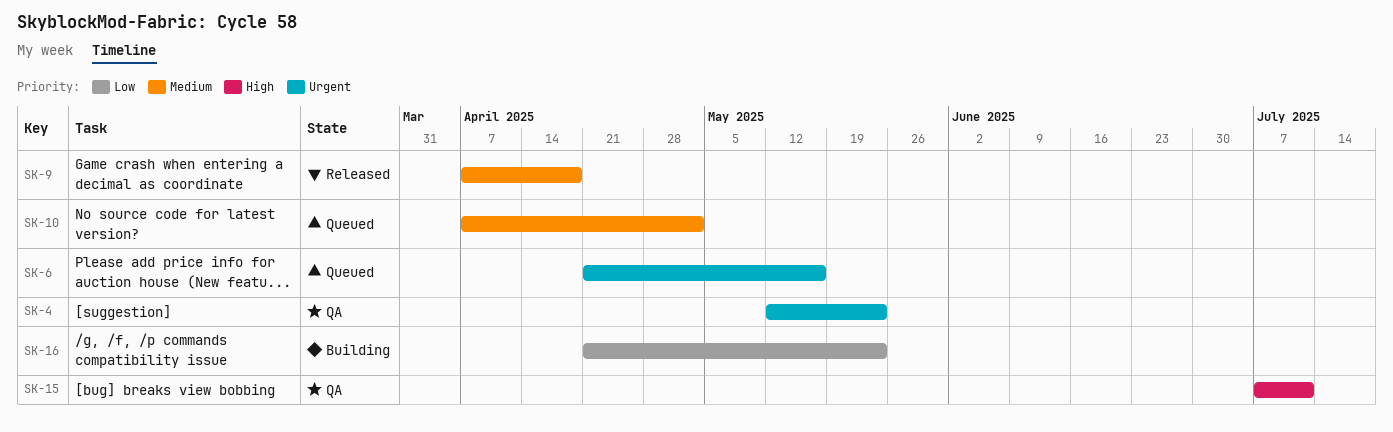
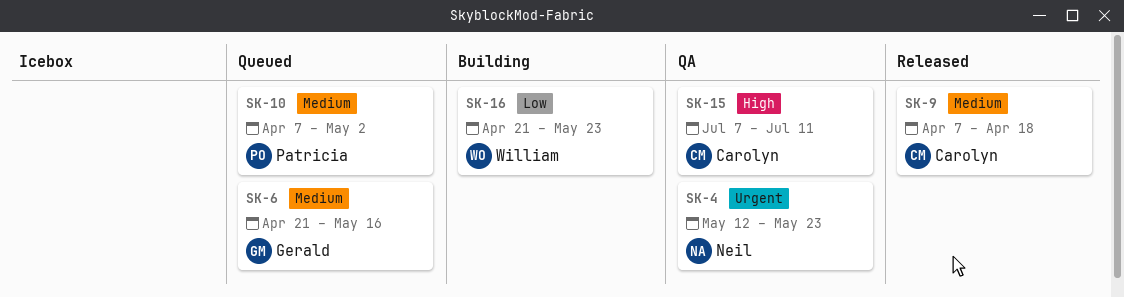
SK-6, priority: Urgent -> Medium

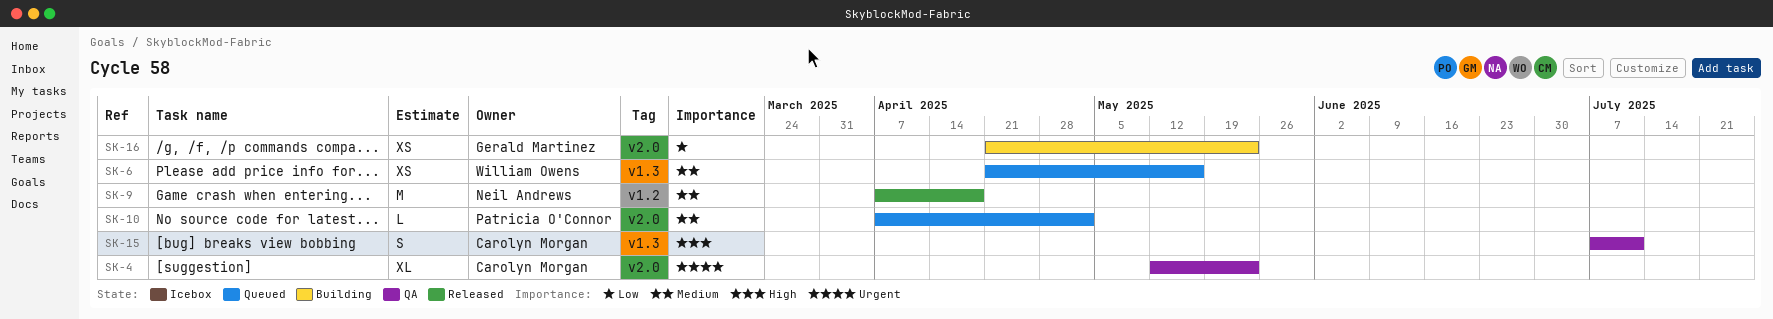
SK-4, owner: Neil Andrews -> Carolyn Morgan
SK-6, owner: Gerald Martinez -> William Owens
SK-9, owner: Carolyn Morgan -> Neil Andrews
SK-16, owner: William Owens -> Gerald Martinez

